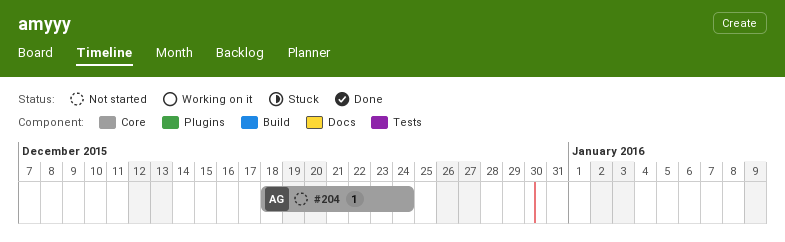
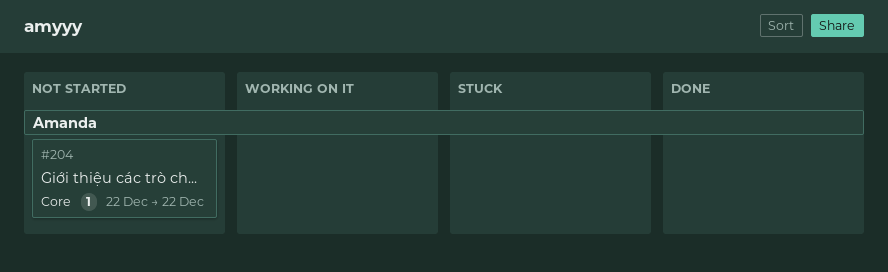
#204, start: Dec 18 -> Dec 22
#204, due: Dec 24 -> Dec 22

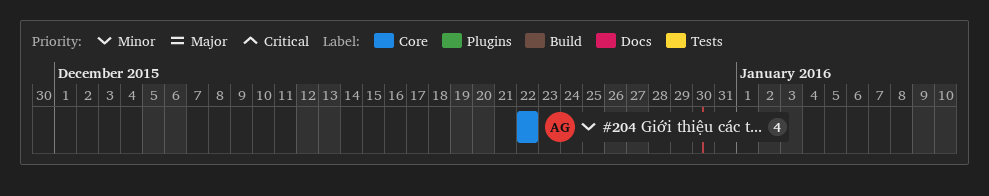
#204, estimate: 1 -> 4

